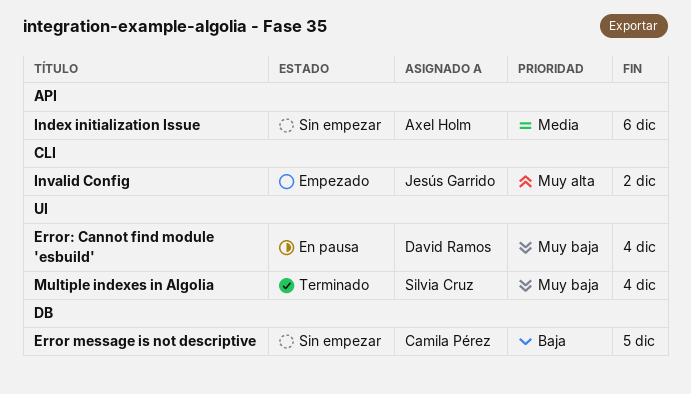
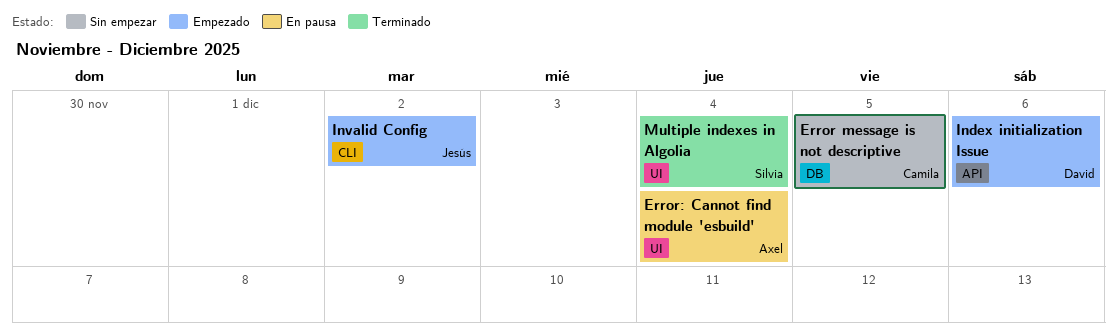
Error: Cannot find module 'esbuild', owner: David Ramos -> Axel Holm
Index initialization Issue, status: Sin empezar -> Empezado
Index initialization Issue, owner: Axel Holm -> David Ramos

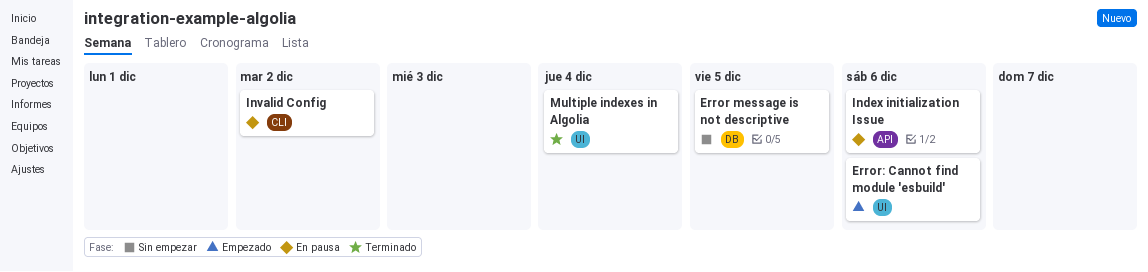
Error: Cannot find module 'esbuild', status: En pausa -> Empezado
Error: Cannot find module 'esbuild', due: Dec 4 -> Dec 6
Index initialization Issue, status: Empezado -> En pausa
Invalid Config, status: Empezado -> En pausa

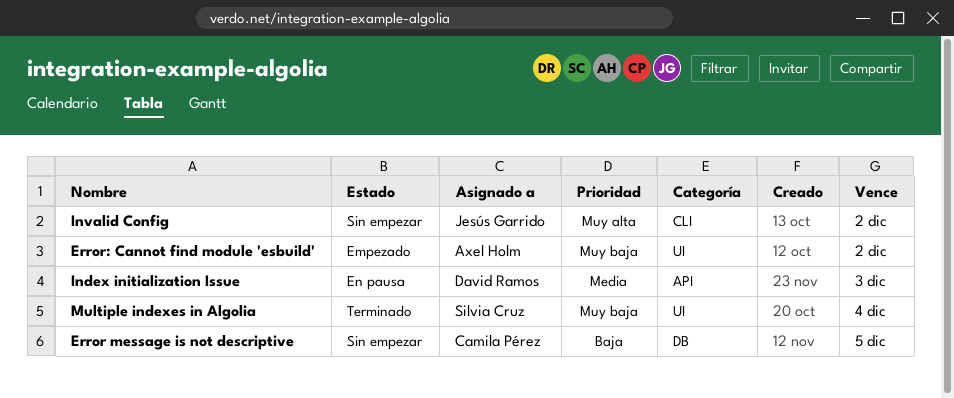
Error: Cannot find module 'esbuild', due: Dec 6 -> Dec 2
Index initialization Issue, due: Dec 6 -> Dec 3
Invalid Config, status: En pausa -> Sin empezar

